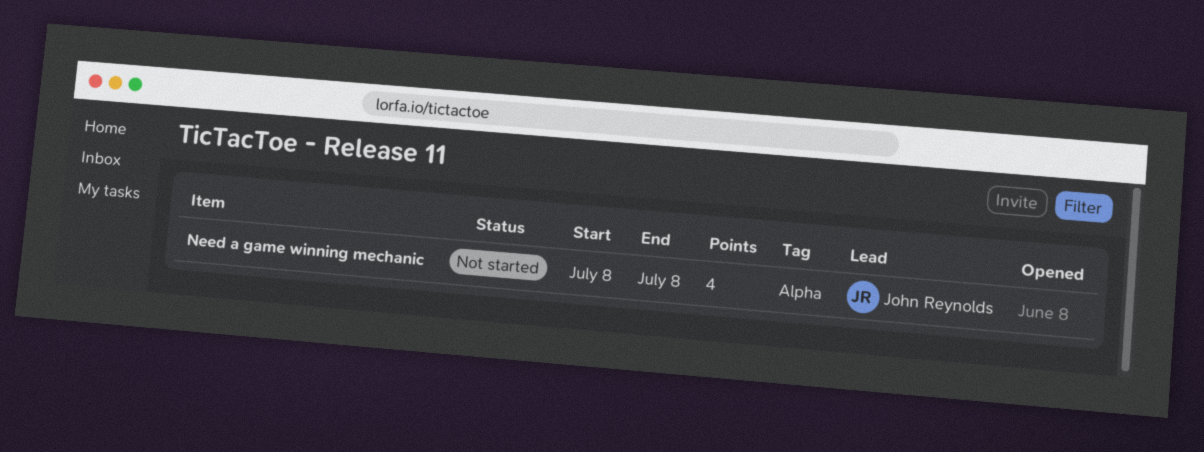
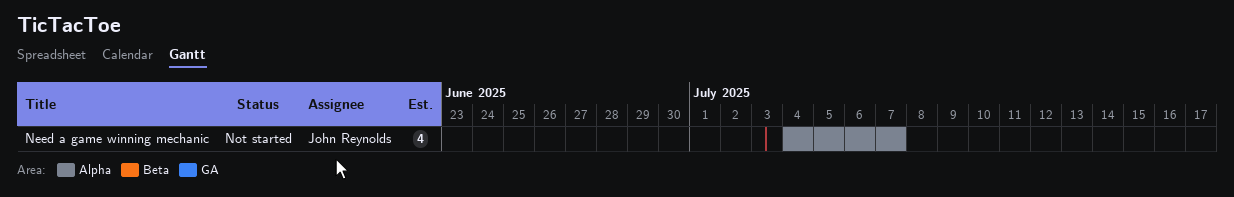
Need a game winning mechanic, start: Jul 8 -> Jul 4
Need a game winning mechanic, due: Jul 8 -> Jul 7

